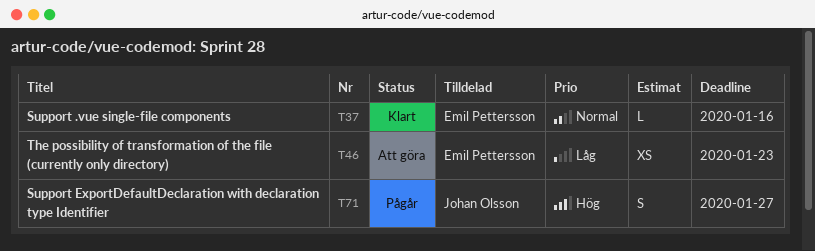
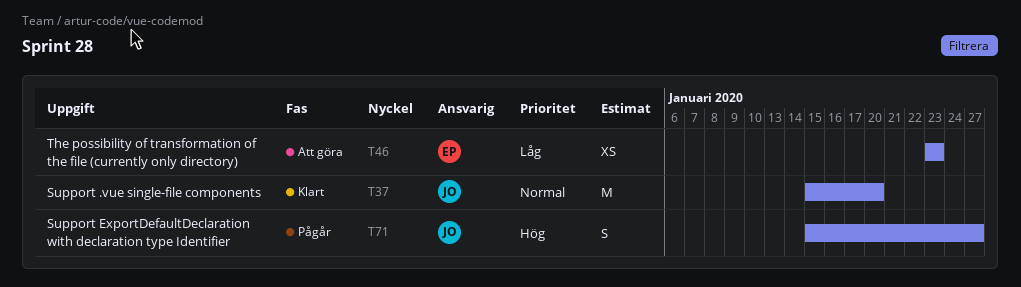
T37, owner: Emil Pettersson -> Johan Olsson
T37, estimate: L -> M
T37, due: Jan 16 -> Jan 20

